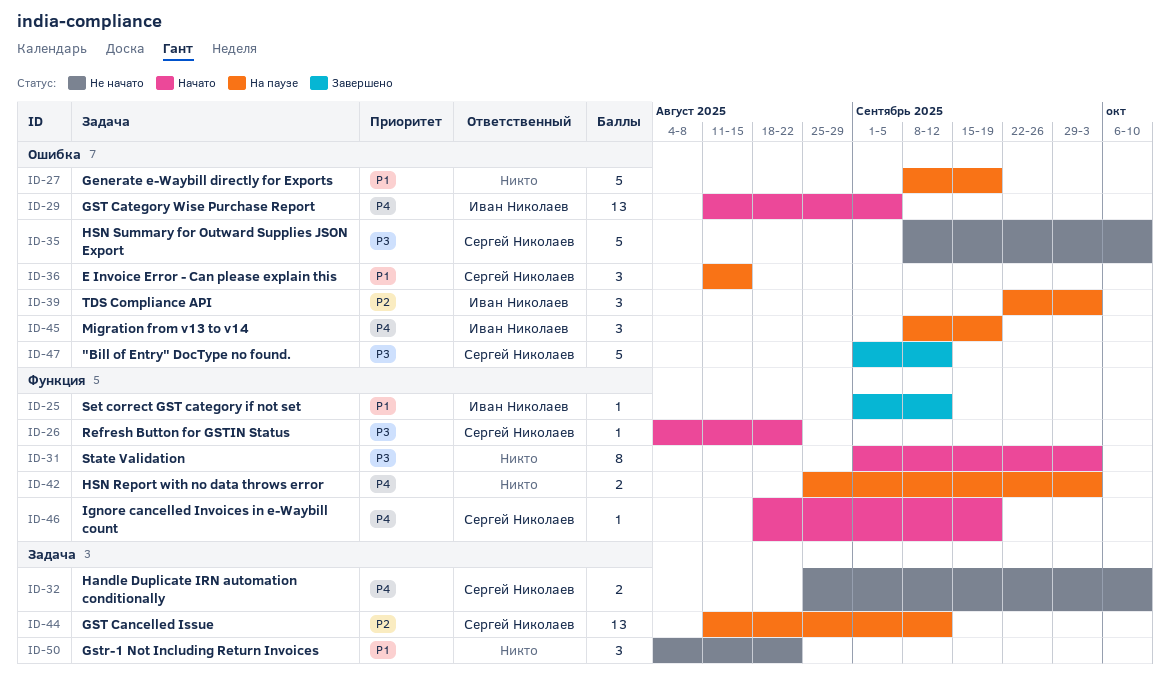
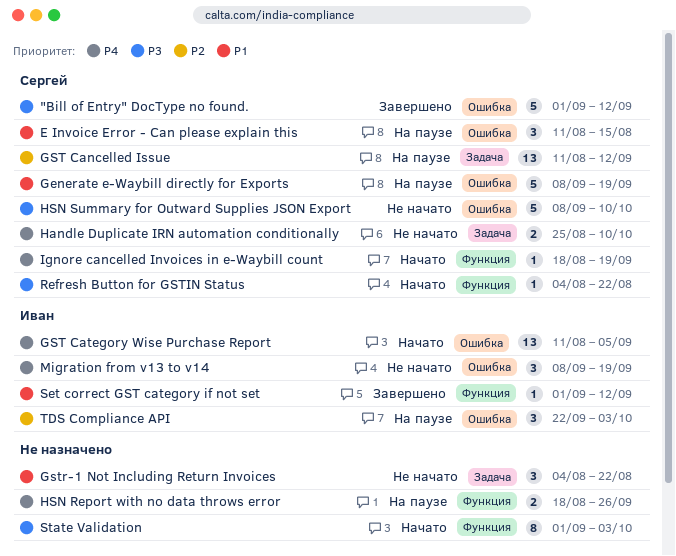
Generate e-Waybill directly for Exports, owner: none -> Сергей Николаев
HSN Report with no data throws error, start: Aug 25 -> Aug 18
HSN Report with no data throws error, due: Oct 3 -> Sep 26
Migration from v13 to v14, status: На паузе -> Не начато

